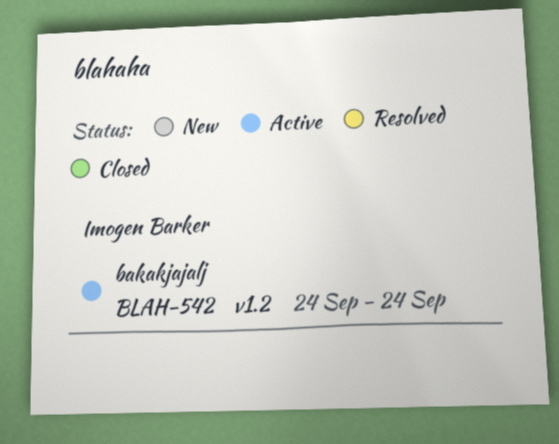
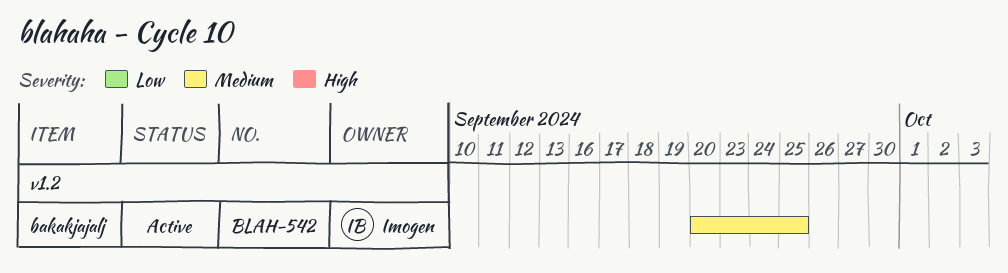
BLAH-542, start: Sep 24 -> Sep 20
BLAH-542, due: Sep 24 -> Sep 25

